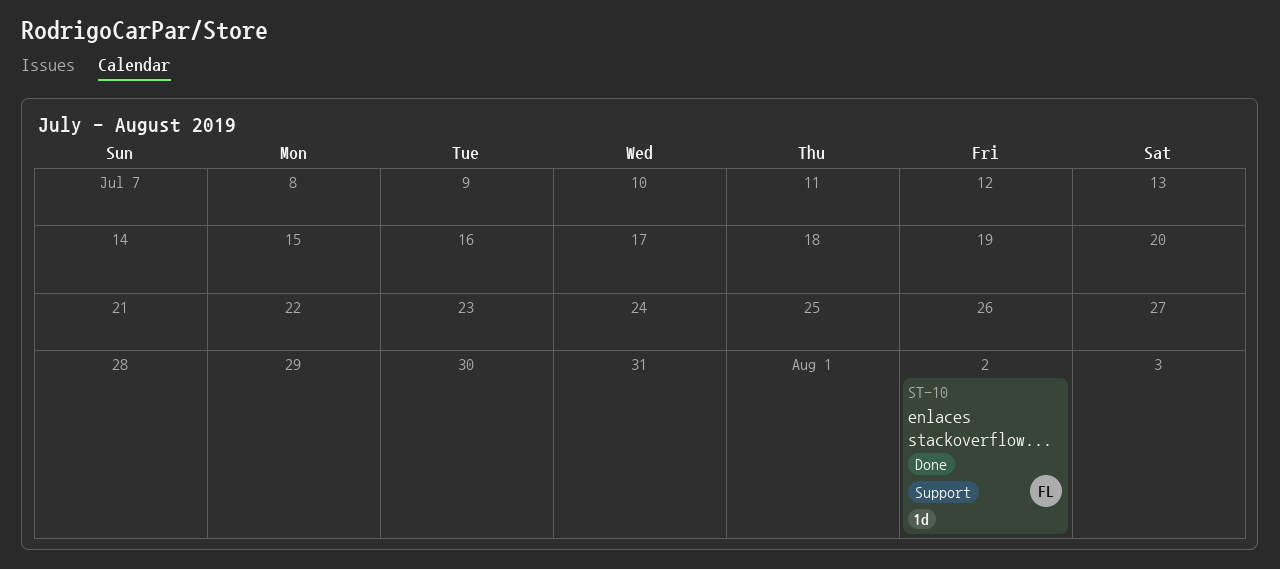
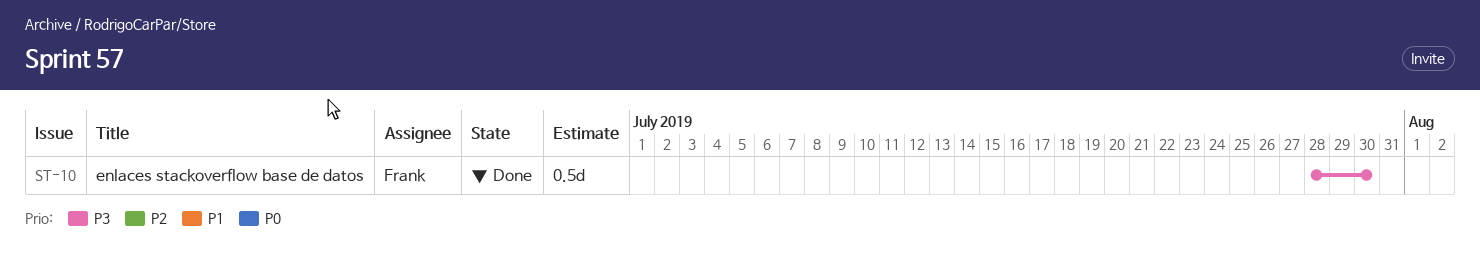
ST-10, estimate: 1d -> 0.5d
ST-10, due: Aug 2 -> Jul 30

